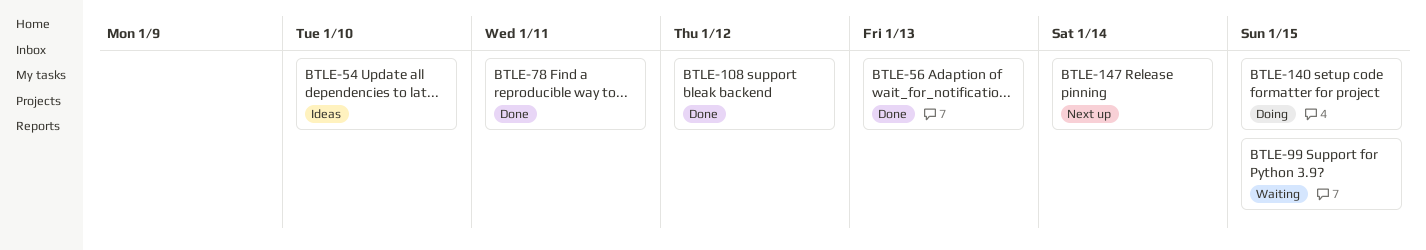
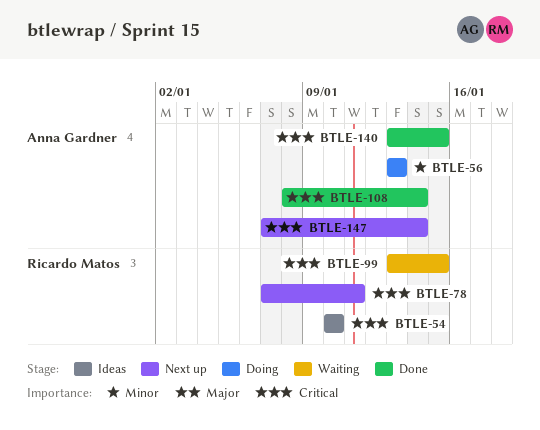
BTLE-56, status: Done -> Doing
BTLE-78, status: Done -> Next up
BTLE-108, due: Jan 12 -> Jan 14
BTLE-140, status: Doing -> Done

